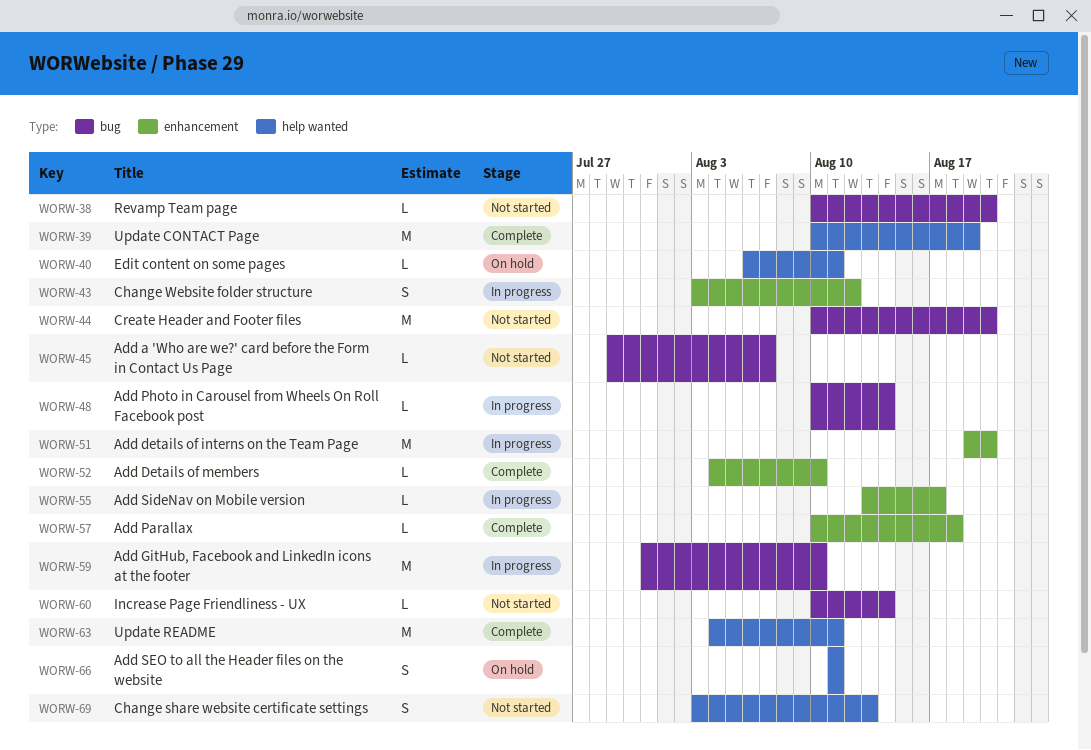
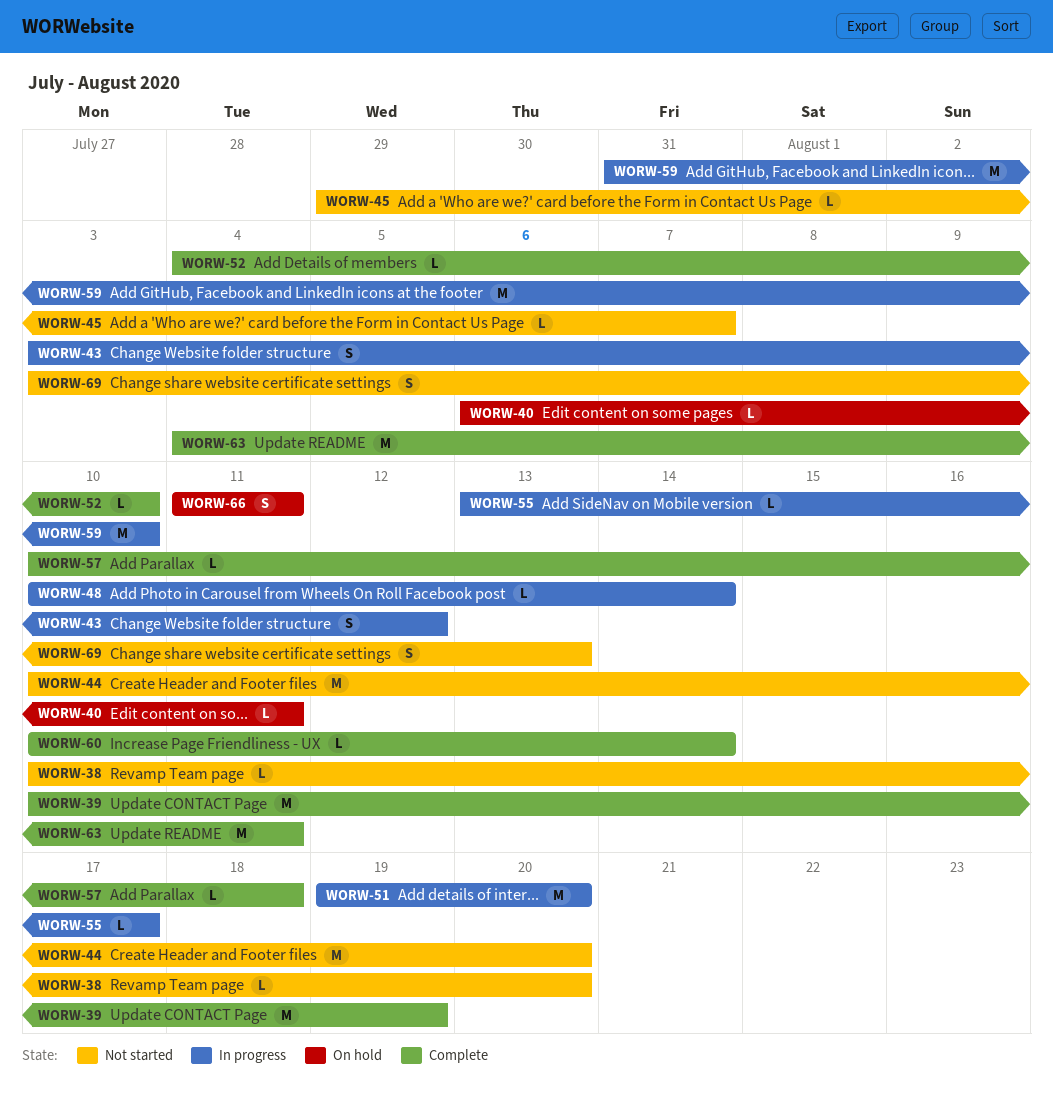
WORW-60, status: Not started -> Complete

